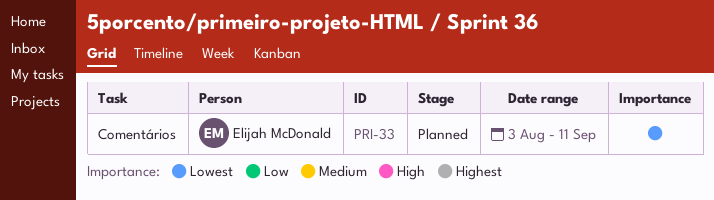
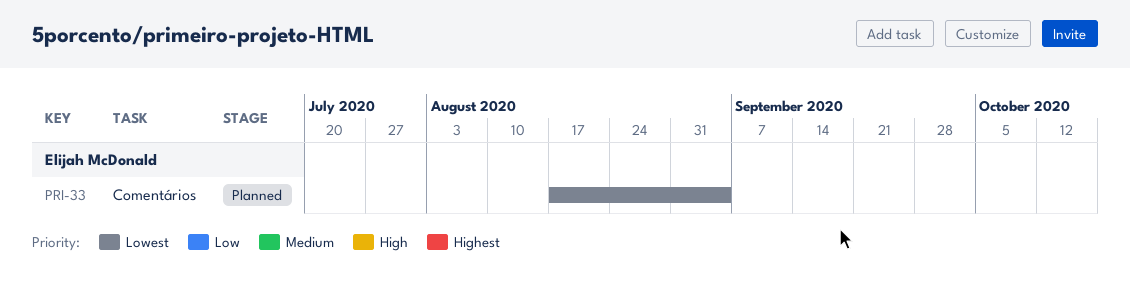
PRI-33, start: Aug 3 -> Aug 17
PRI-33, due: Sep 11 -> Sep 4

